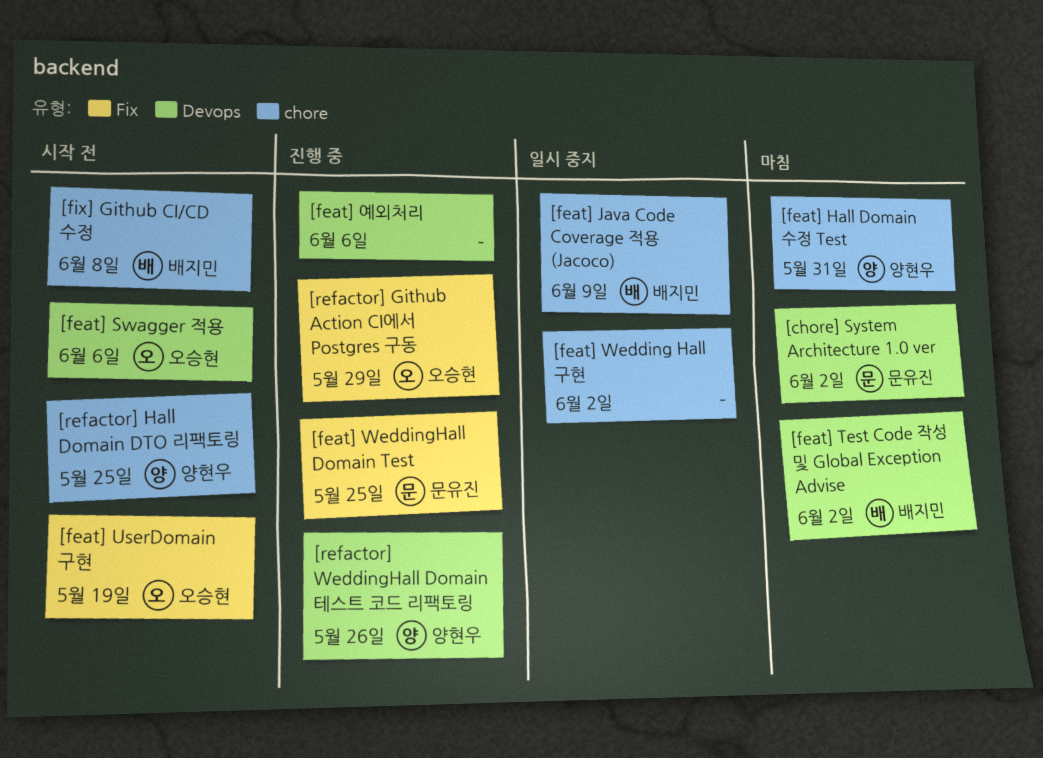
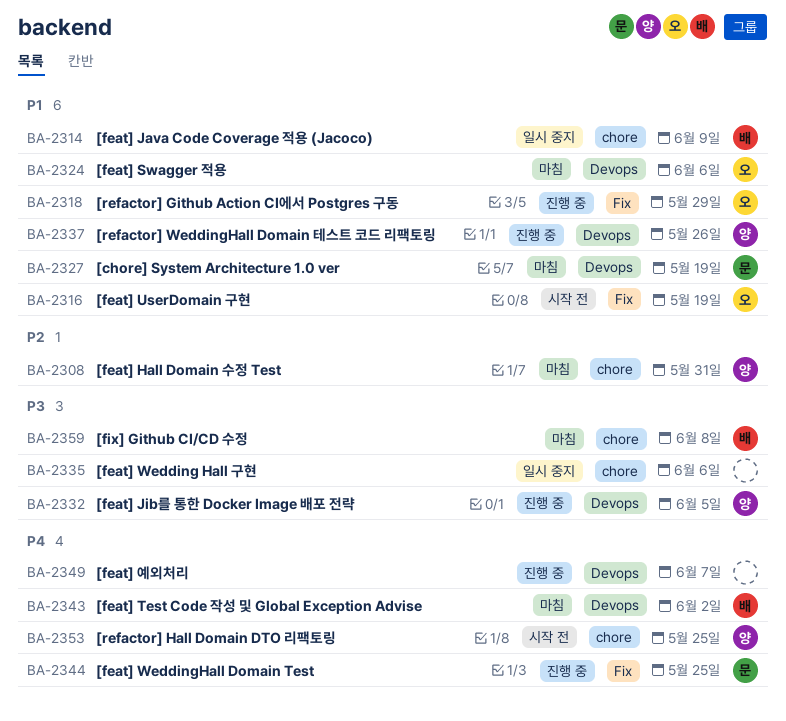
[chore] System Architecture 1.0 ver, due: Jun 2 -> May 19
[feat] Jib를 통한 Docker Image 배포 전략: none -> present
[feat] Swagger 적용, status: 시작 전 -> 마침
[feat] Wedding Hall 구현, due: Jun 2 -> Jun 6
[feat] 예외처리, due: Jun 6 -> Jun 7
[fix] Github CI/CD 수정, status: 시작 전 -> 마침

